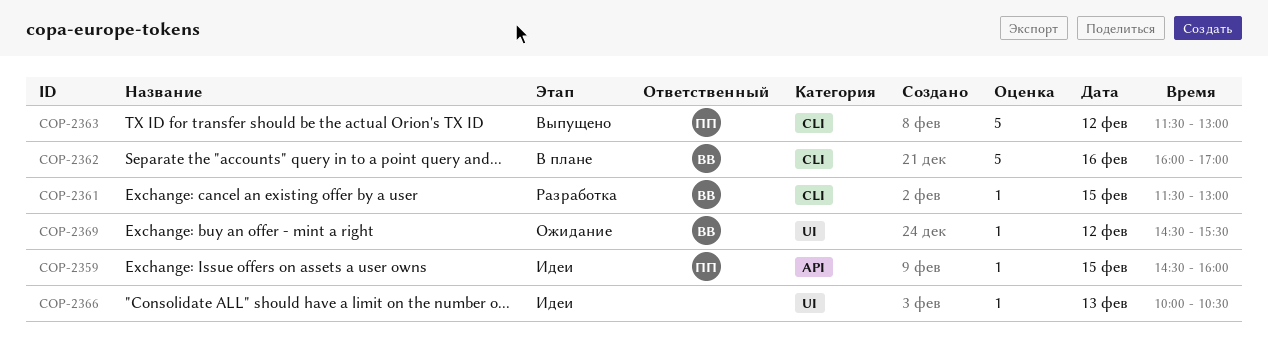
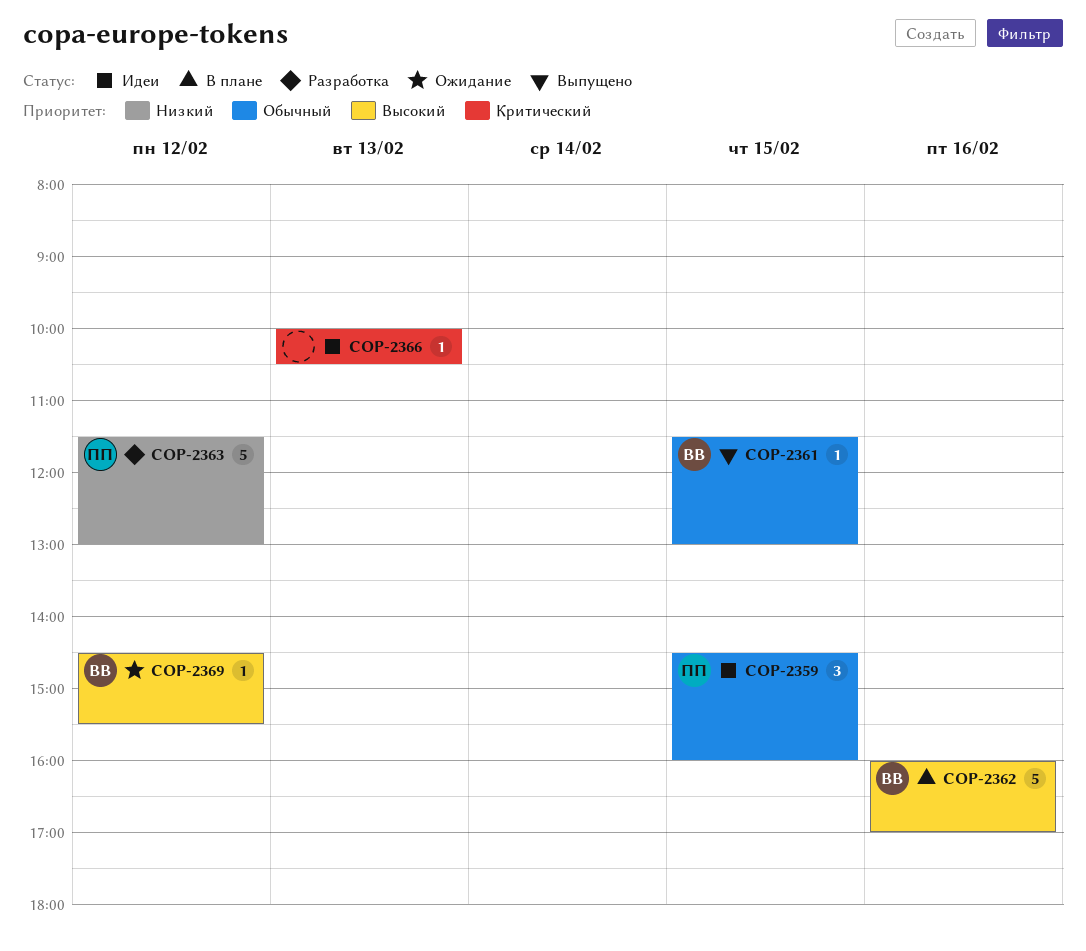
COP-2359, estimate: 1 -> 3
COP-2361, status: Разработка -> Выпущено
COP-2363, status: Выпущено -> Разработка

